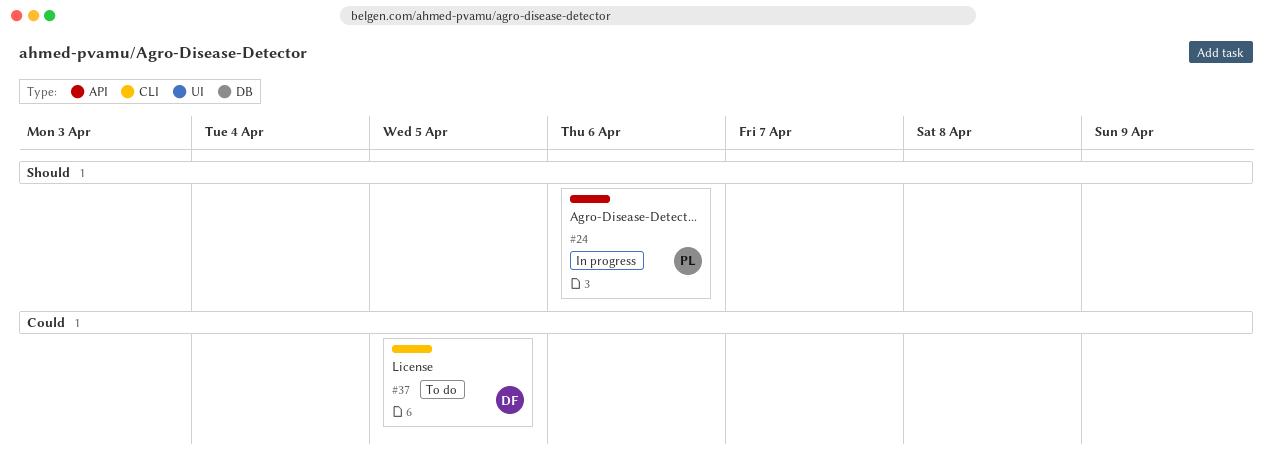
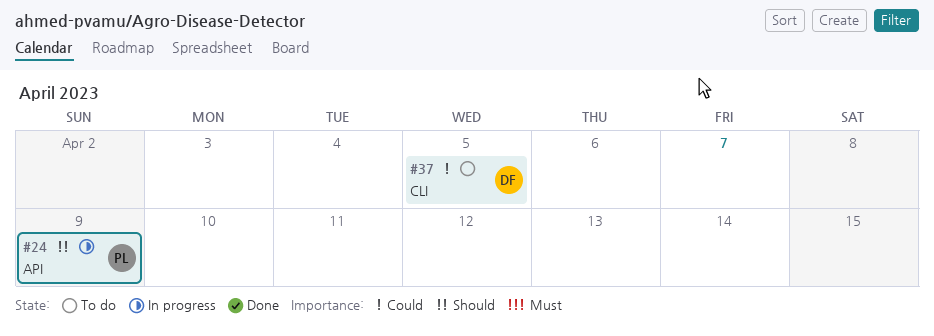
#24, due: Apr 6 -> Apr 9

